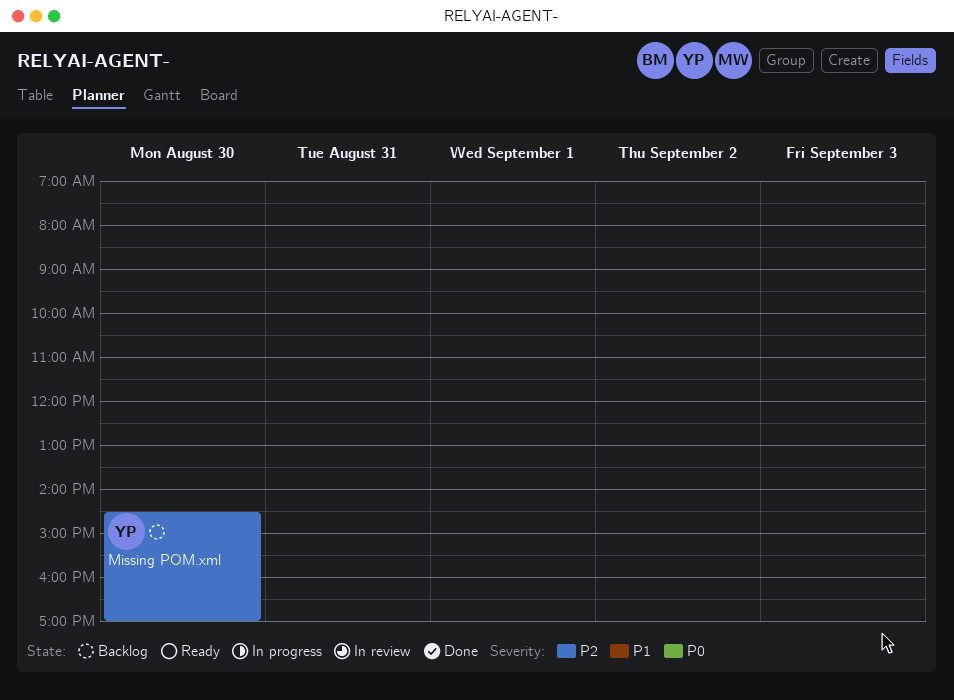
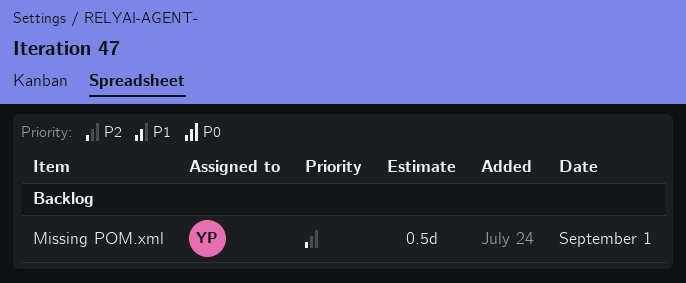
Missing POM.xml, day: Aug 30 -> Sep 1

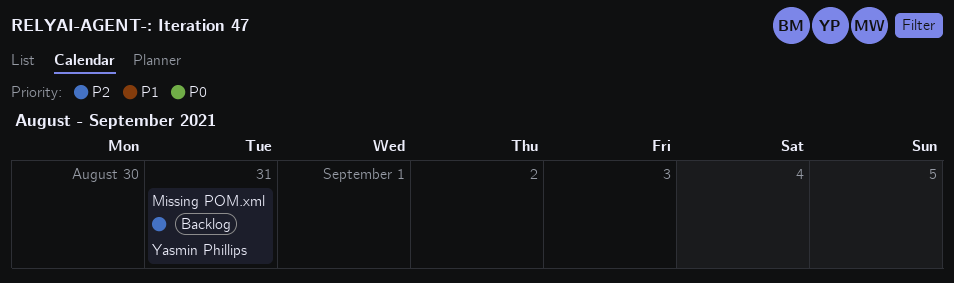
Missing POM.xml, day: Sep 1 -> Aug 31

